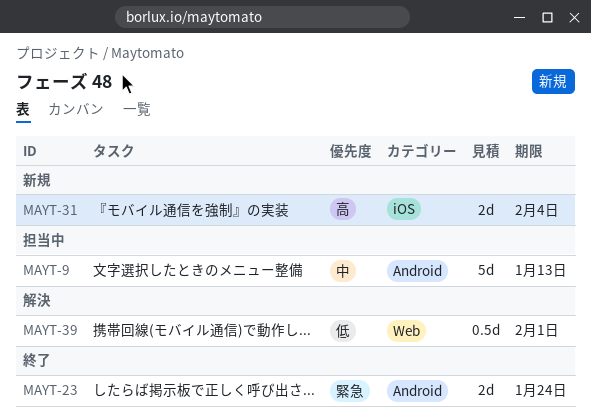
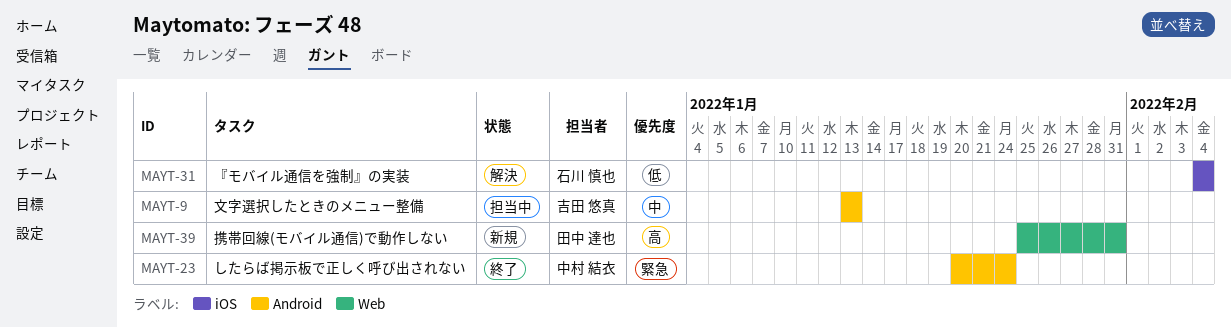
MAYT-31, status: 新規 -> 解決
MAYT-31, priority: 高 -> 低
MAYT-39, status: 解決 -> 新規
MAYT-39, priority: 低 -> 高
MAYT-39, due: Feb 1 -> Jan 31

